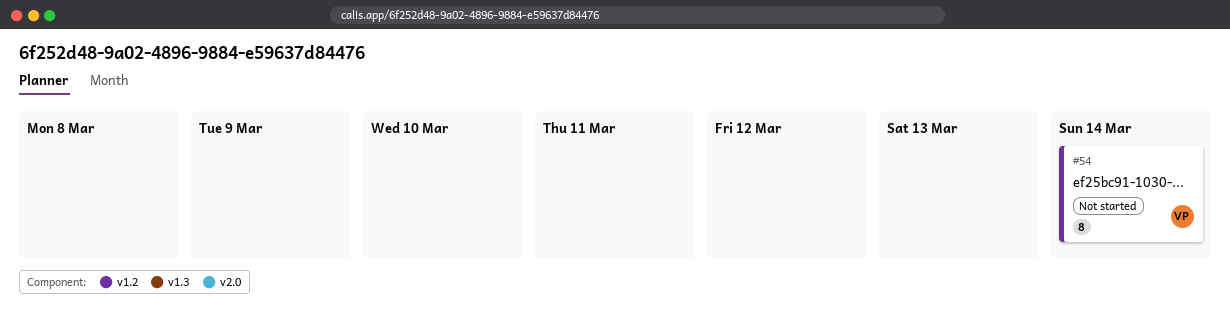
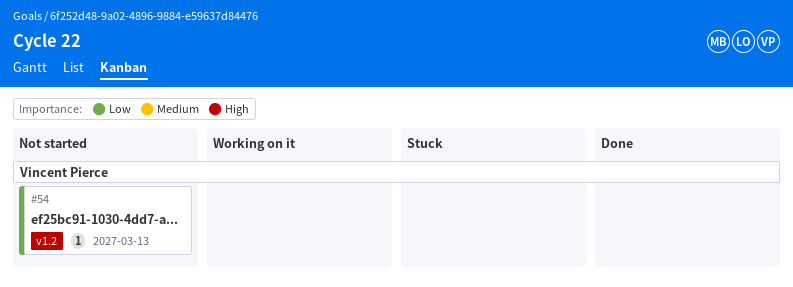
#54, estimate: 8 -> 1
#54, due: Mar 14 -> Mar 13

